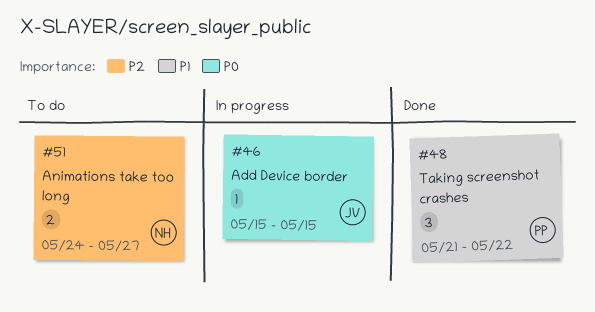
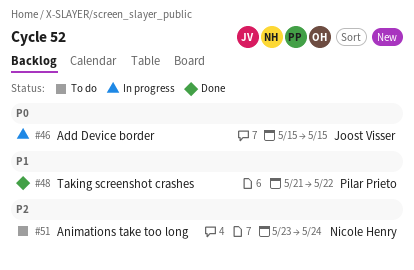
#51, start: May 24 -> May 23
#51, due: May 27 -> May 24

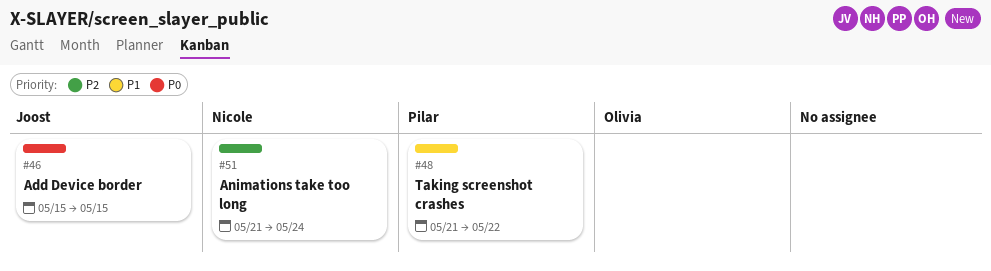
#51, start: May 23 -> May 21

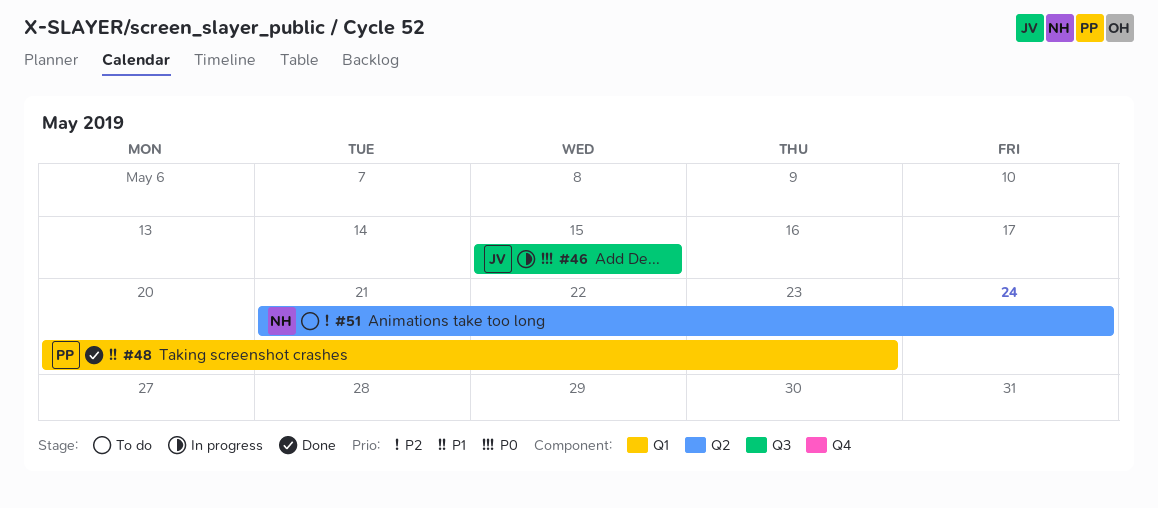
#48, start: May 21 -> May 20
#48, due: May 22 -> May 23

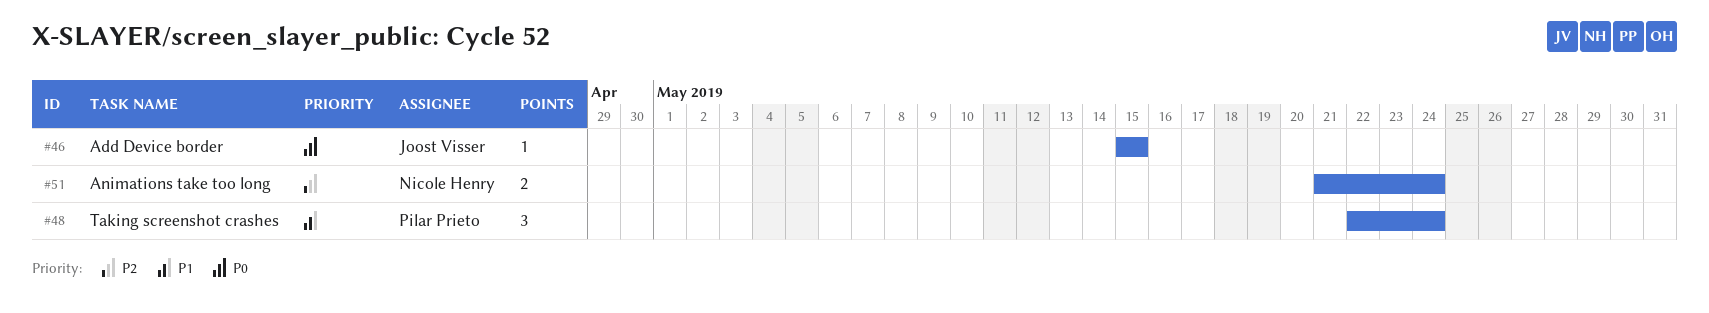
#48, start: May 20 -> May 22
#48, due: May 23 -> May 24

